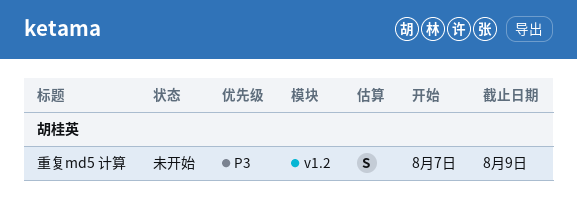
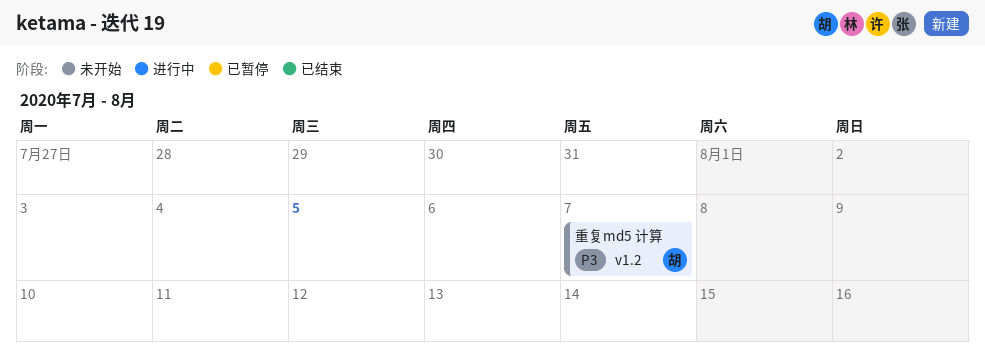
重复md5 计算, due: Aug 9 -> Aug 7

